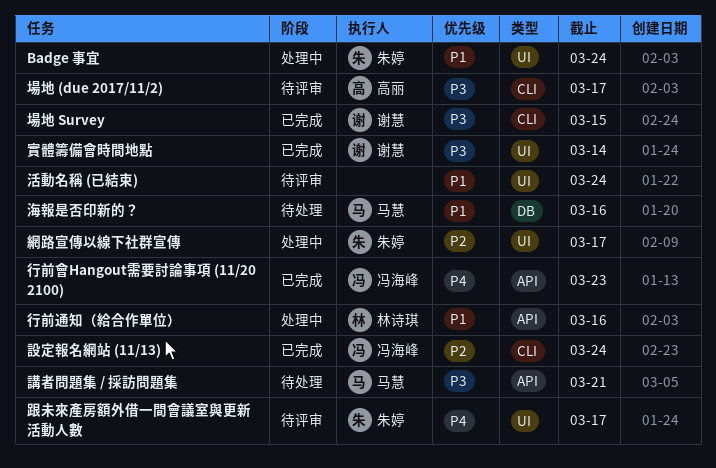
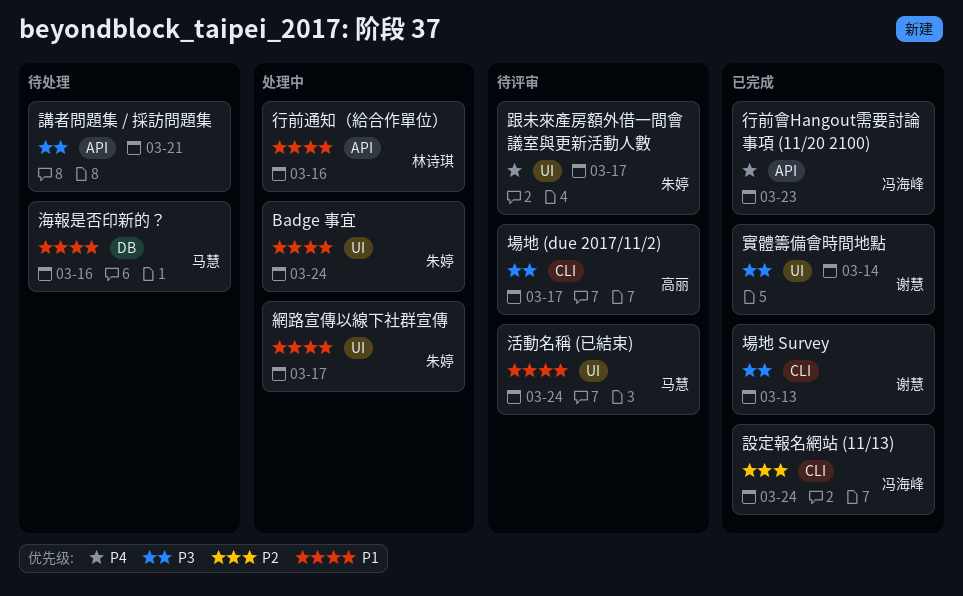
場地 Survey, due: Mar 15 -> Mar 13
活動名稱 (已結束), owner: none -> 马慧
網路宣傳以線下社群宣傳, priority: P2 -> P1
講者問題集 / 採訪問題集, owner: 马慧 -> none

